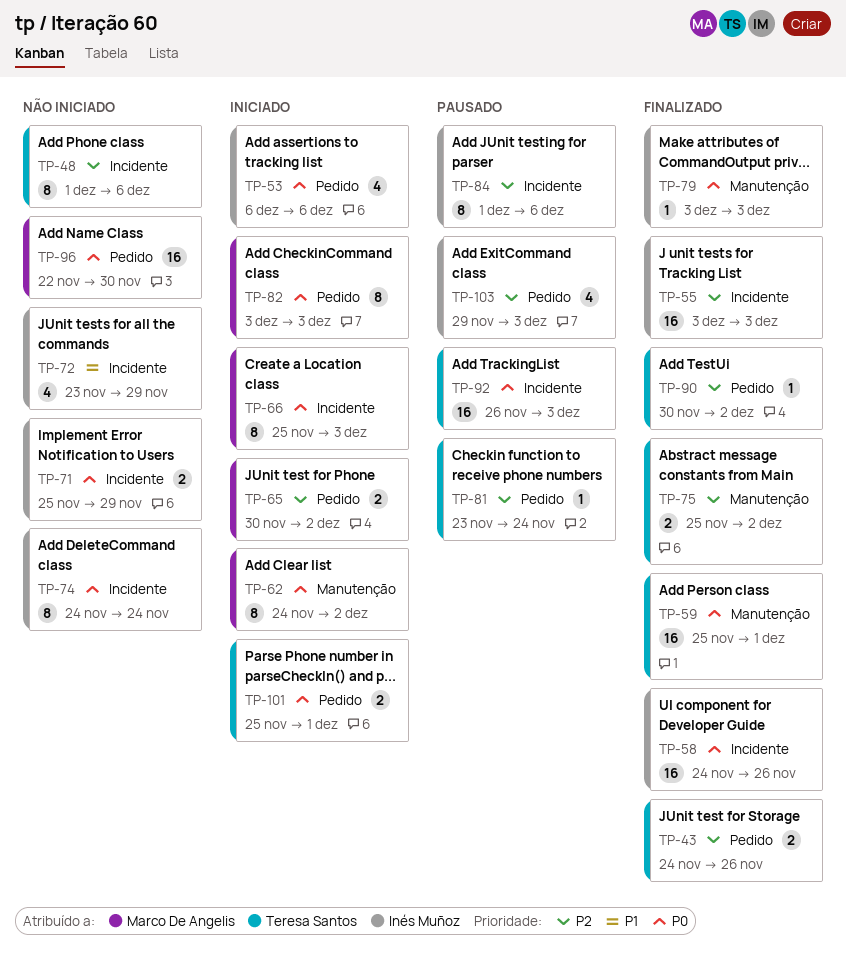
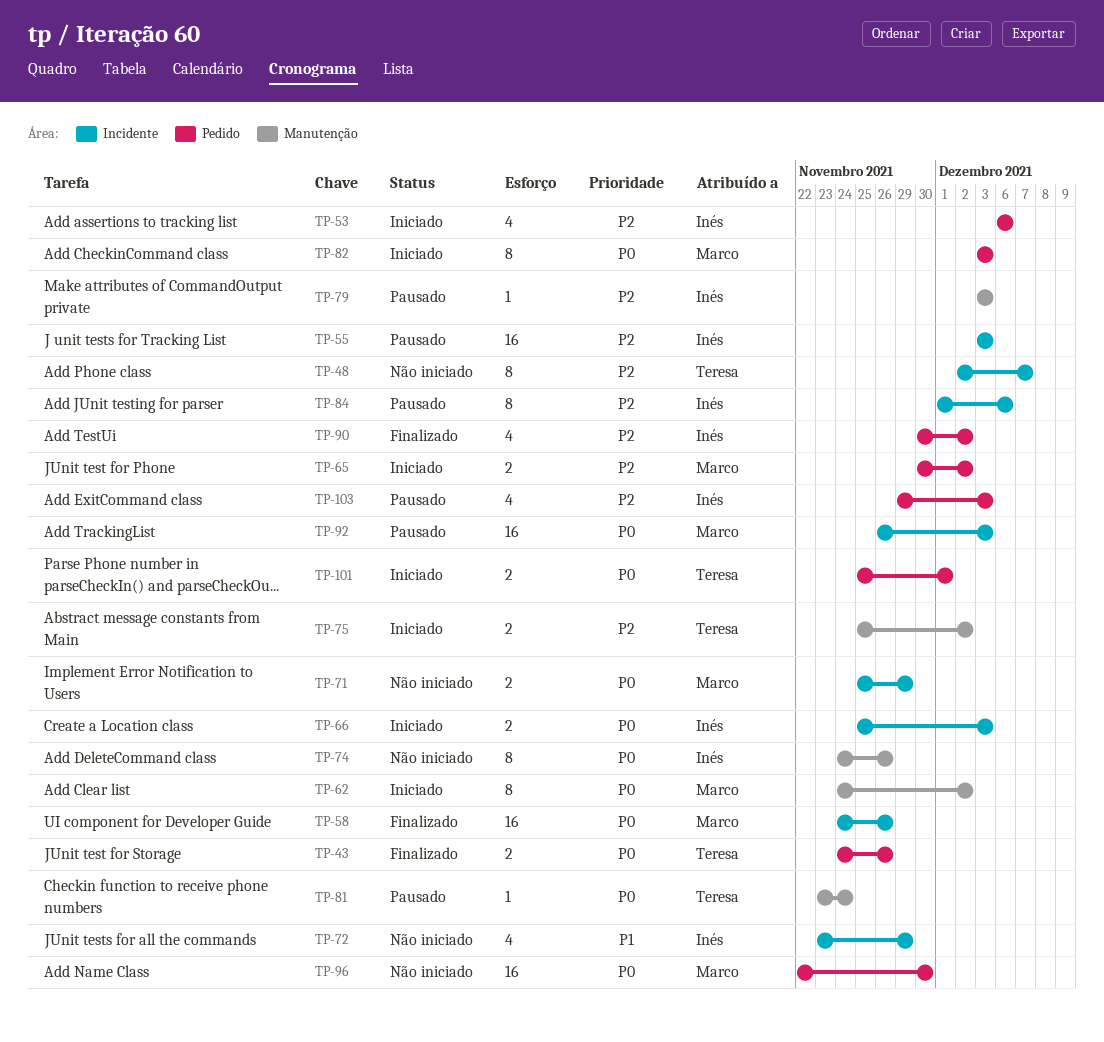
TP-43, priority: P2 -> P0
TP-48, start: Dec 1 -> Dec 2
TP-48, due: Dec 6 -> Dec 7
TP-53, priority: P0 -> P2
TP-55, status: Finalizado -> Pausado
TP-58, owner: Inés Muñoz -> Marco De Angelis
TP-59: present -> none
TP-66, owner: Marco De Angelis -> Inés Muñoz
TP-66, estimate: 8 -> 2
TP-71, owner: Inés Muñoz -> Marco De Angelis
TP-74, label: Incidente -> Manutenção
TP-74, due: Nov 24 -> Nov 26
TP-75, status: Finalizado -> Iniciado
TP-79, status: Finalizado -> Pausado
TP-79, priority: P0 -> P2
TP-81, priority: P2 -> P0
TP-81, label: Pedido -> Manutenção
TP-90, owner: Teresa Santos -> Inés Muñoz
TP-90, estimate: 1 -> 4
TP-92, owner: Teresa Santos -> Marco De Angelis

